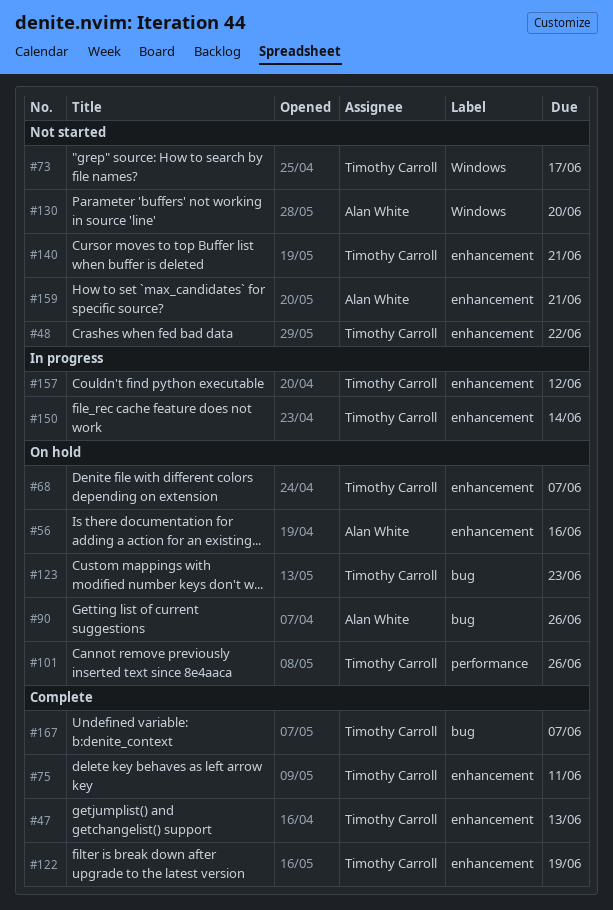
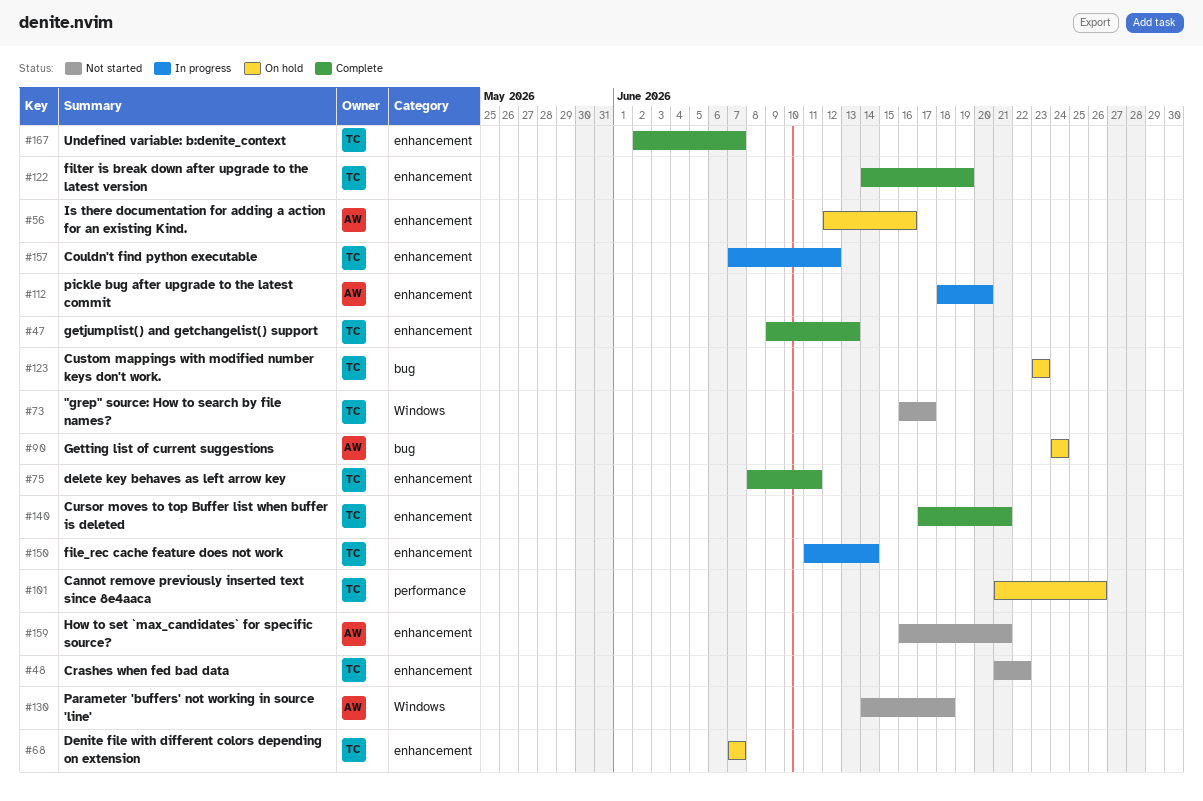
#90, due: Jun 26 -> Jun 24
#112: none -> present
#130, due: Jun 20 -> Jun 18
#140, status: Not started -> Complete
#167, label: bug -> enhancement

